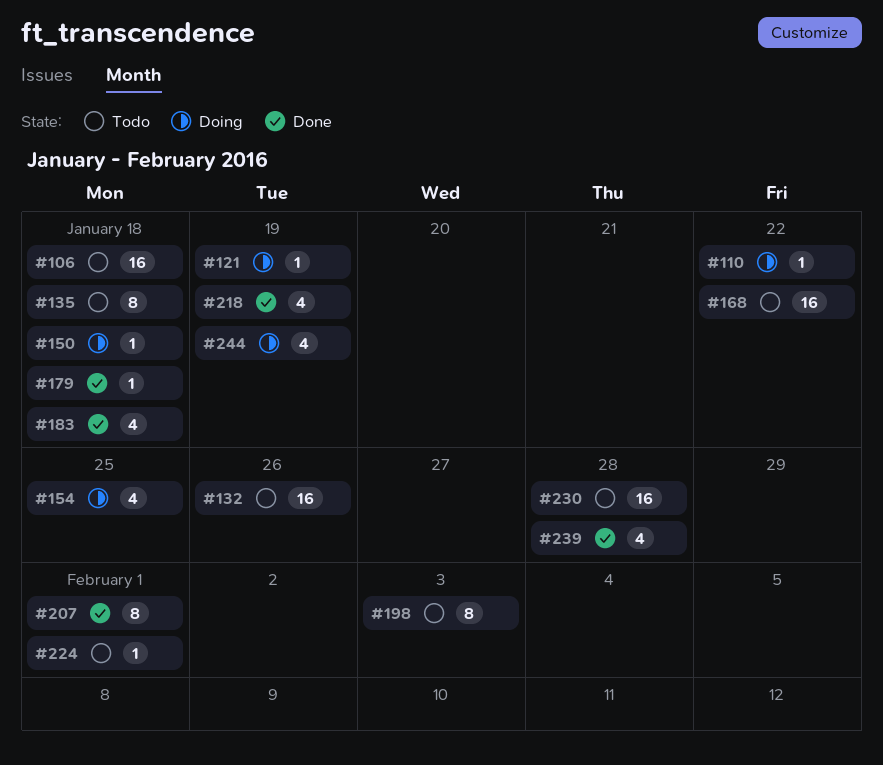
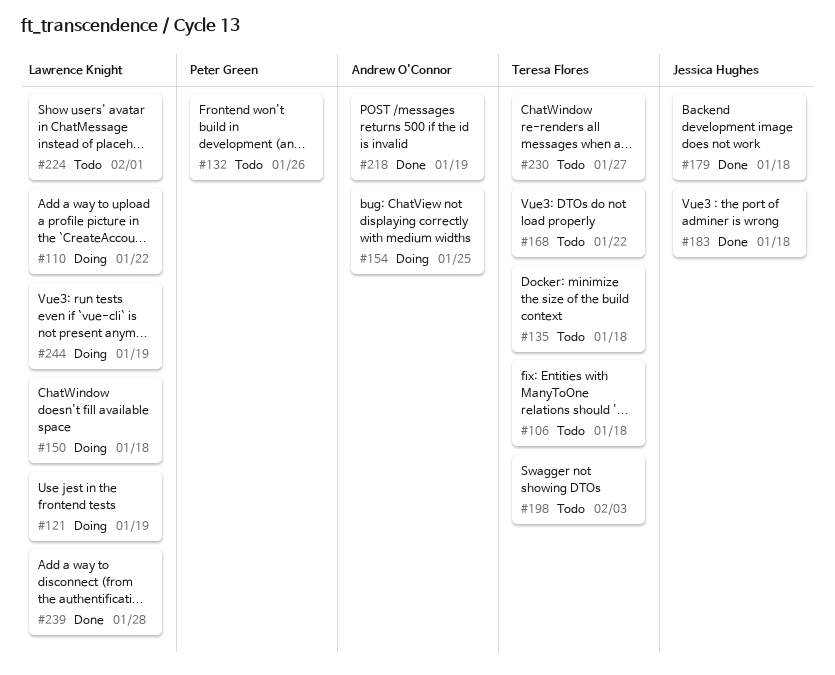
#207: present -> none
#230, due: Jan 28 -> Jan 27

